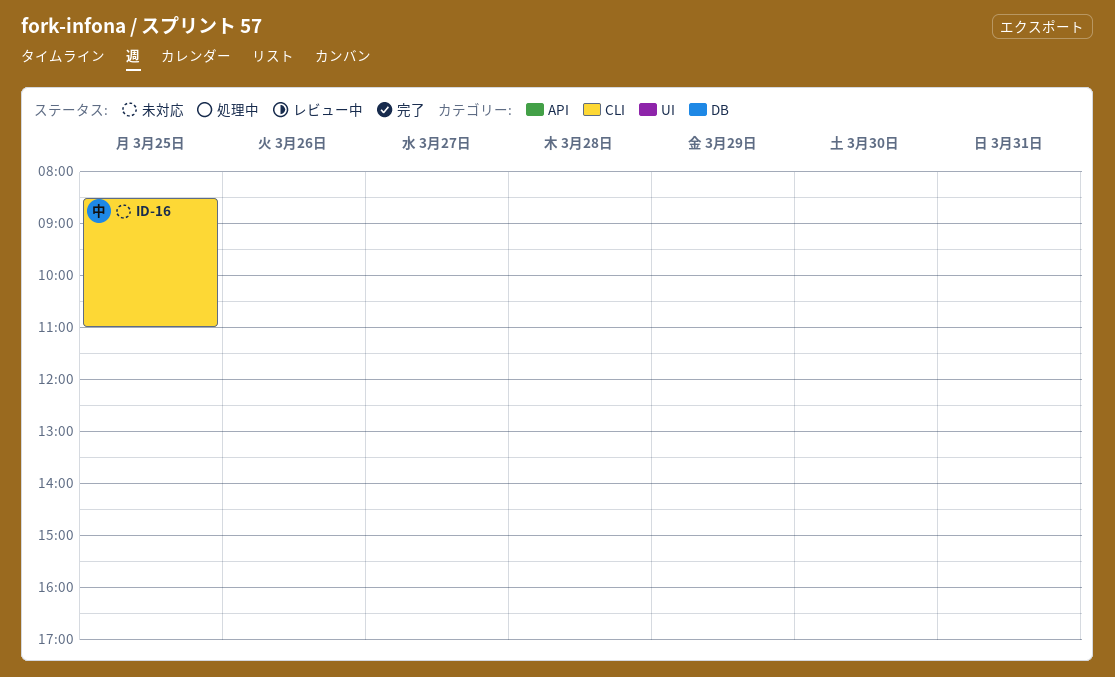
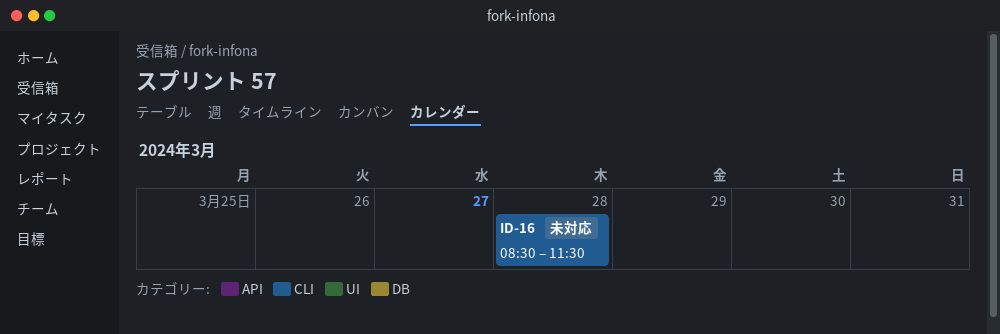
ID-16, day: Mar 25 -> Mar 28
ID-16, ends: 11:00 -> 11:30

